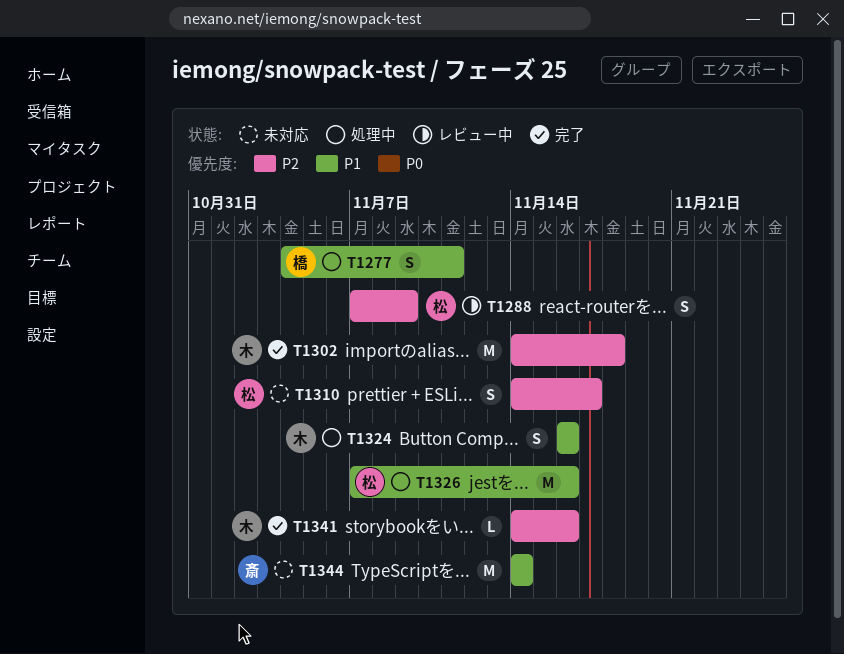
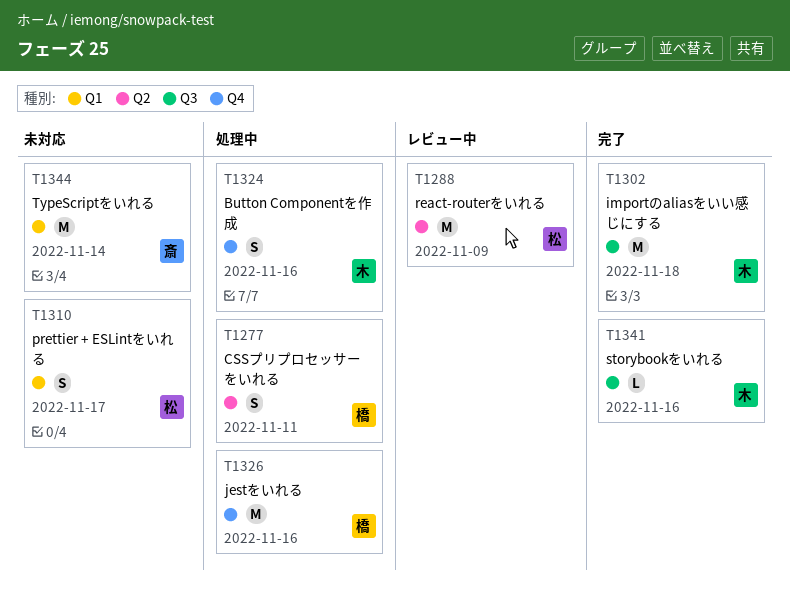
T1288, estimate: S -> M
T1326, owner: 松 -> 橋

